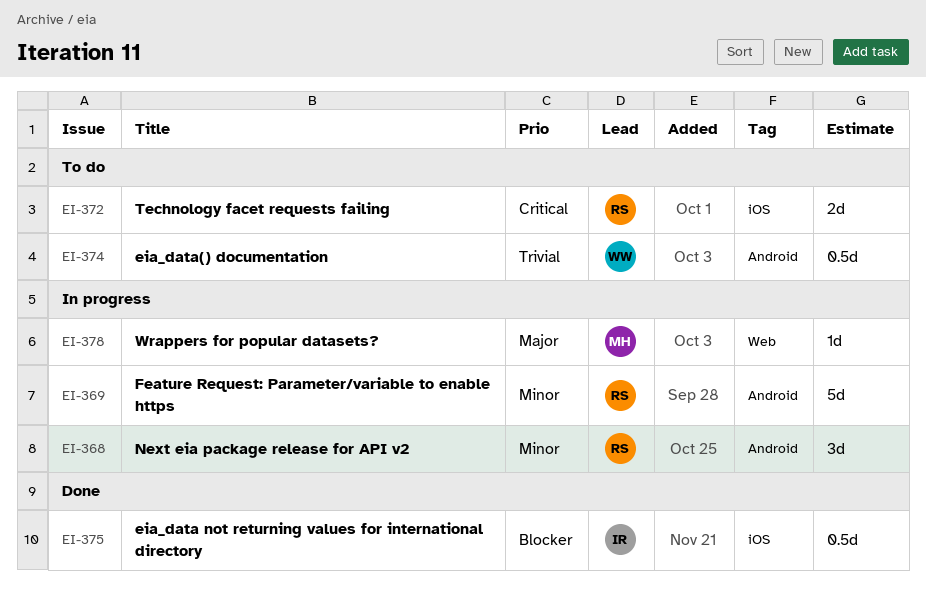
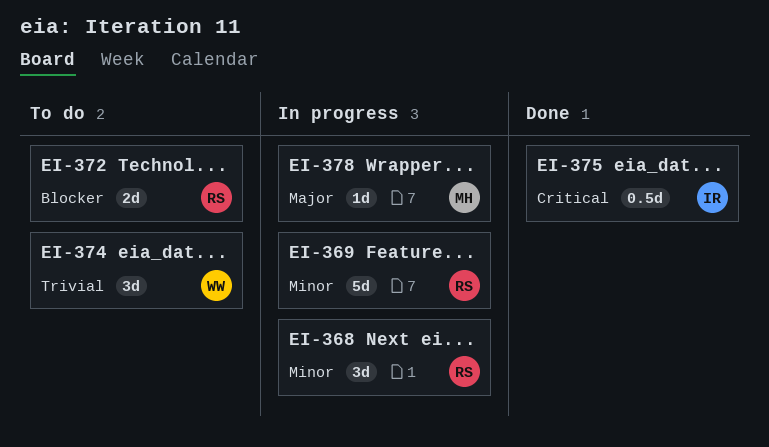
EI-372, priority: Critical -> Blocker
EI-374, estimate: 0.5d -> 3d
EI-375, priority: Blocker -> Critical

